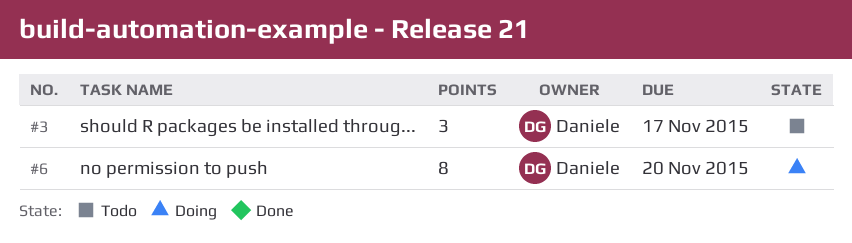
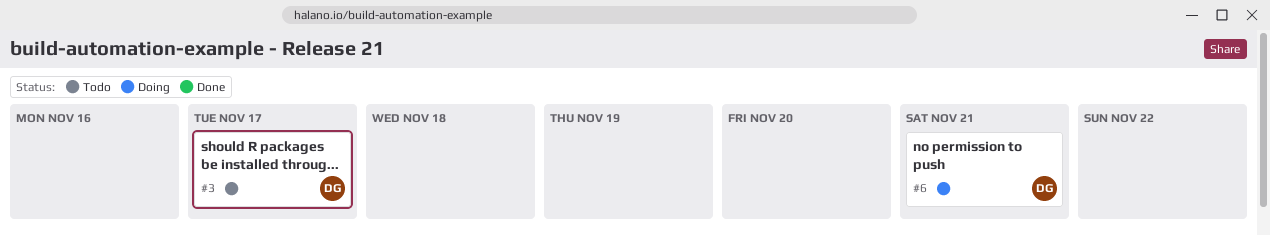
#6, due: Nov 20 -> Nov 21

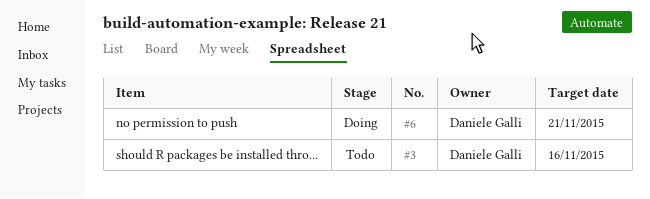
#3, due: Nov 17 -> Nov 16

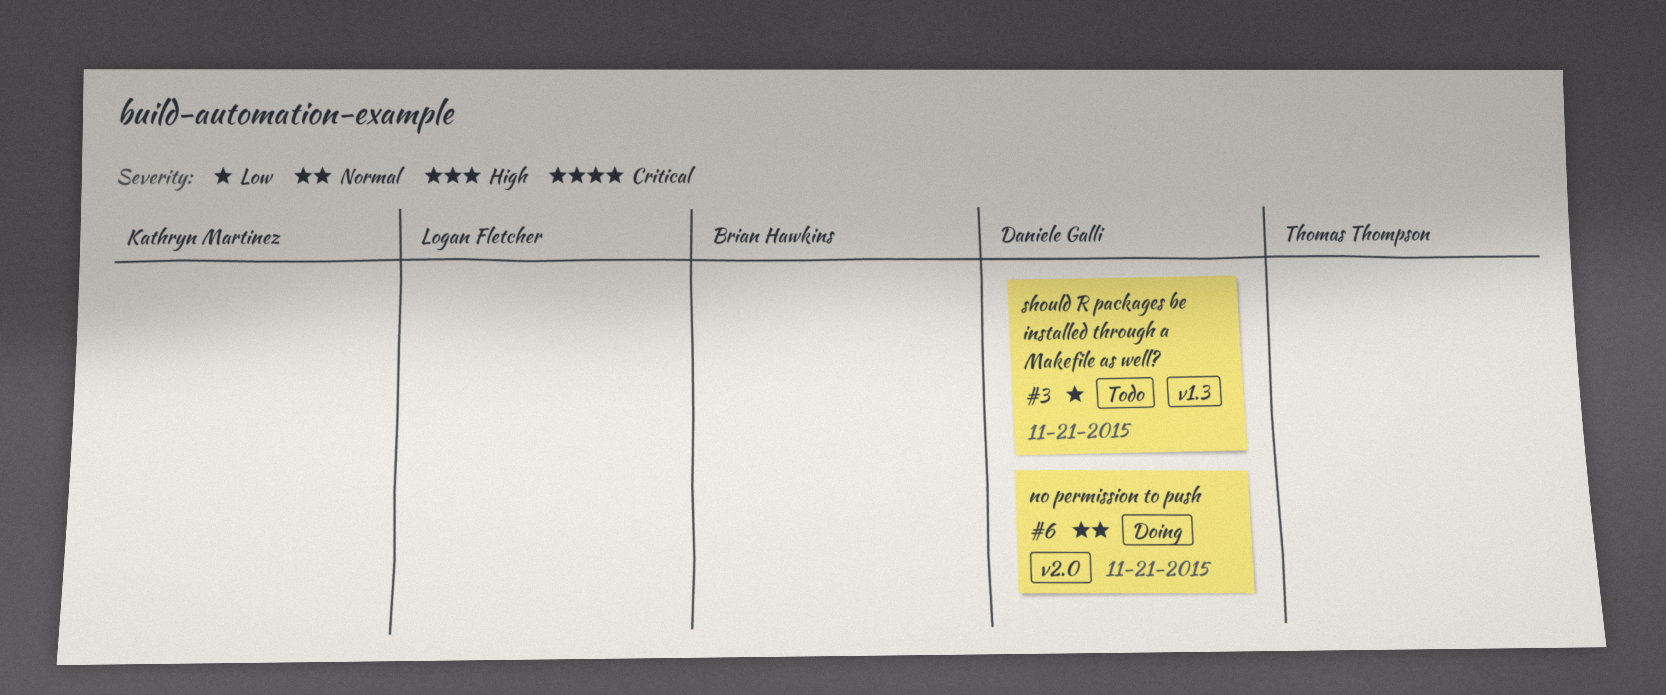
#3, due: Nov 16 -> Nov 21

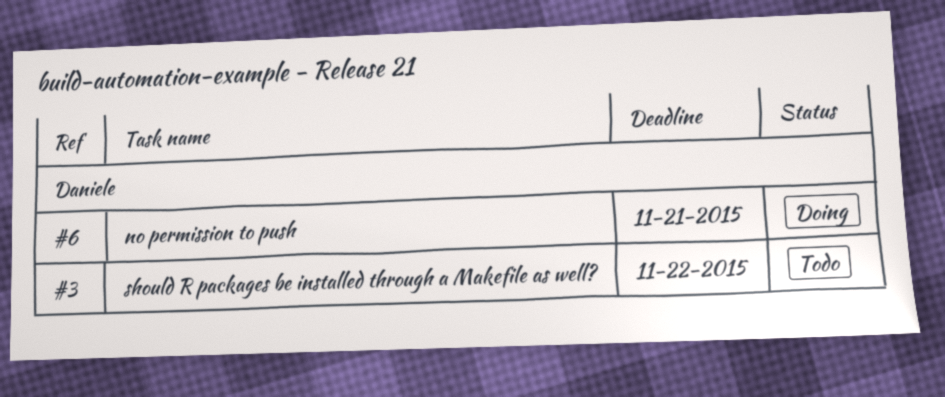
#3, due: Nov 21 -> Nov 22

